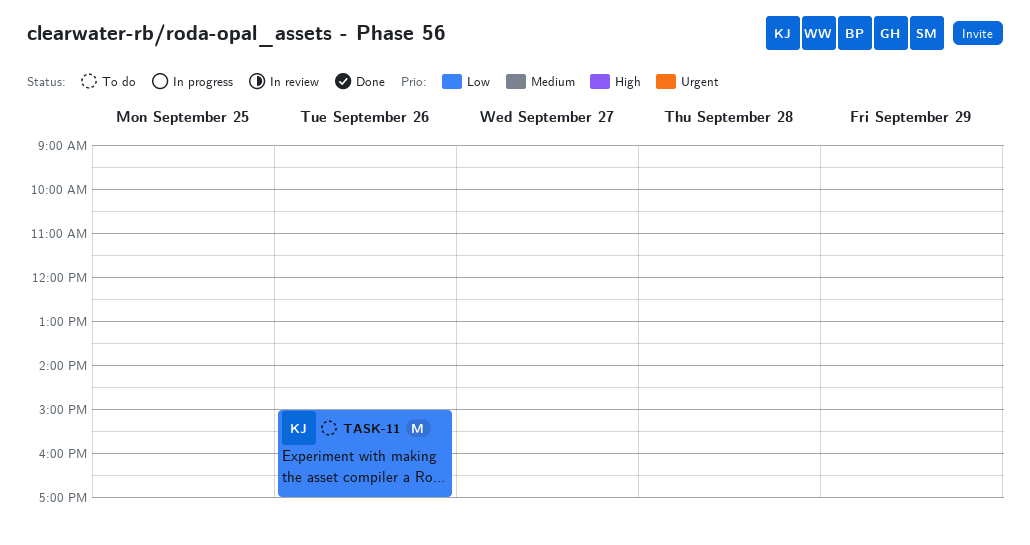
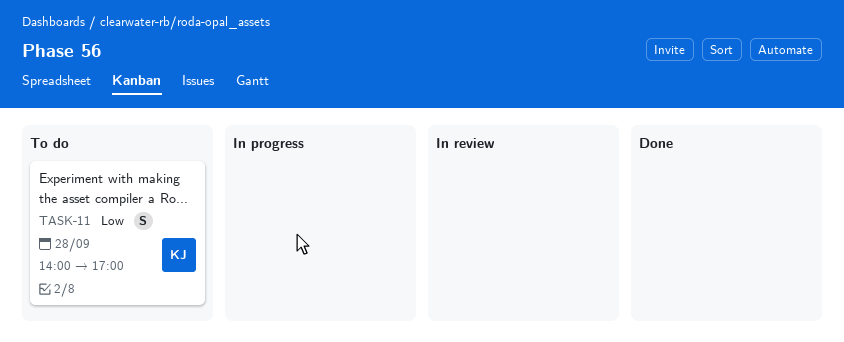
TASK-11, estimate: M -> S
TASK-11, day: Sep 26 -> Sep 28
TASK-11, begins: 15:00 -> 14:00

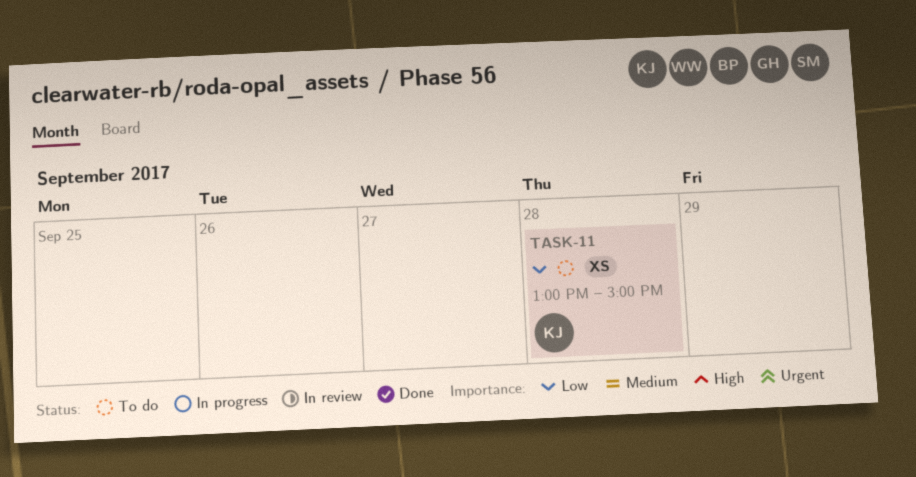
TASK-11, estimate: S -> XS
TASK-11, begins: 14:00 -> 13:00
TASK-11, ends: 17:00 -> 15:00

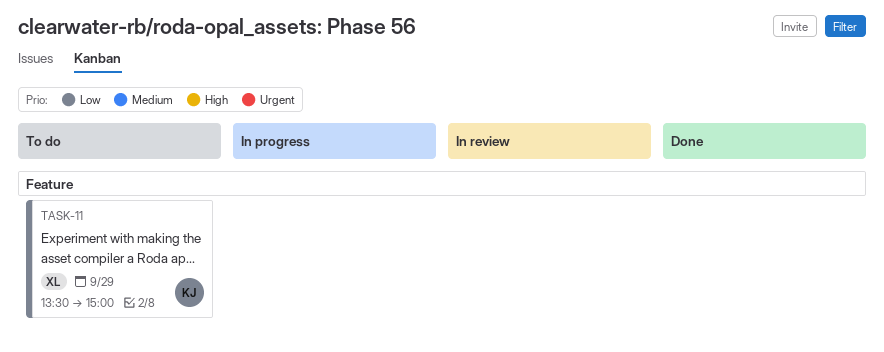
TASK-11, estimate: XS -> XL
TASK-11, day: Sep 28 -> Sep 29
TASK-11, begins: 13:00 -> 13:30

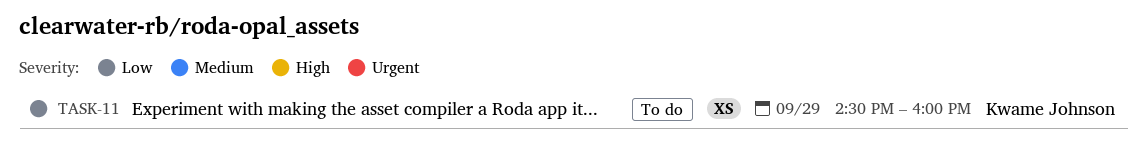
TASK-11, estimate: XL -> XS
TASK-11, begins: 13:30 -> 14:30
TASK-11, ends: 15:00 -> 16:00

